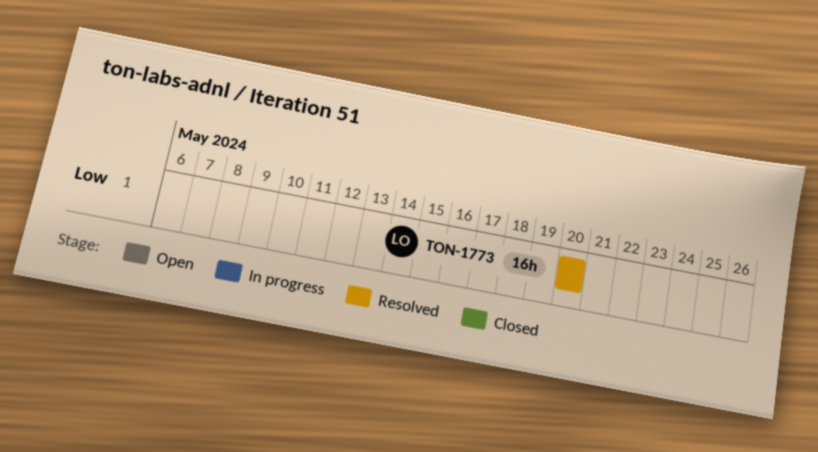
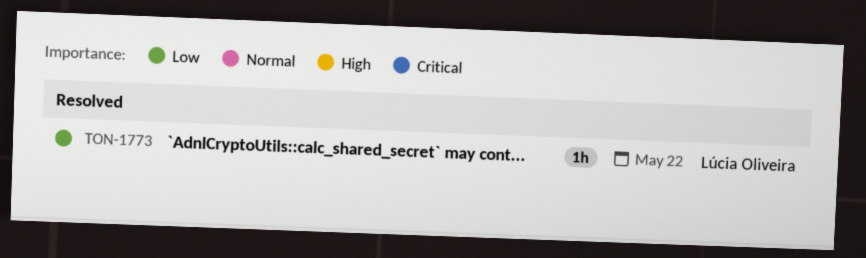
TON-1773, estimate: 16h -> 1h
TON-1773, due: May 20 -> May 22

